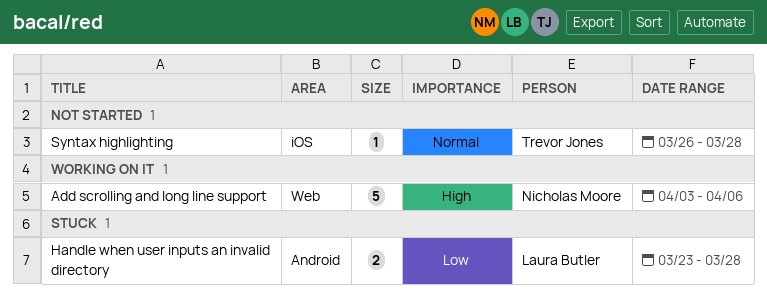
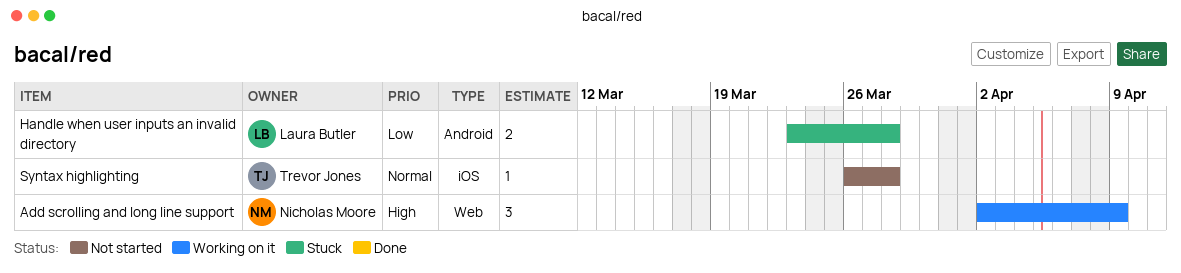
Add scrolling and long line support, estimate: 5 -> 3
Add scrolling and long line support, start: Apr 3 -> Apr 2
Add scrolling and long line support, due: Apr 6 -> Apr 9

